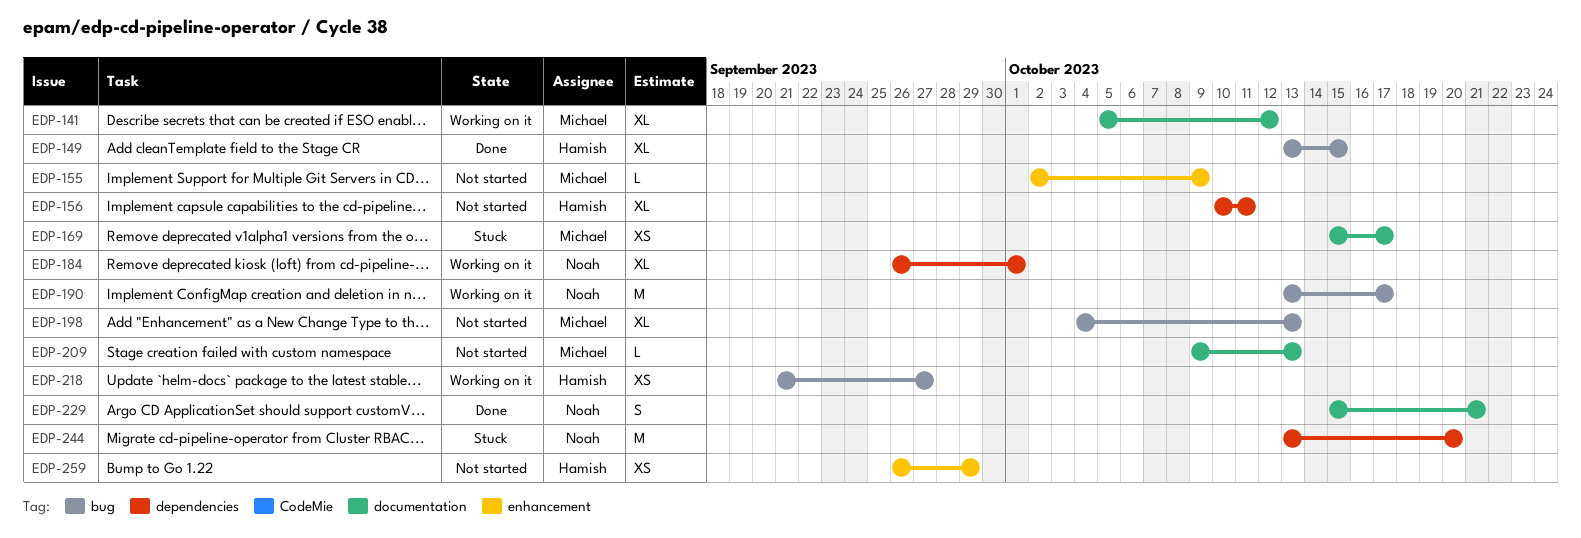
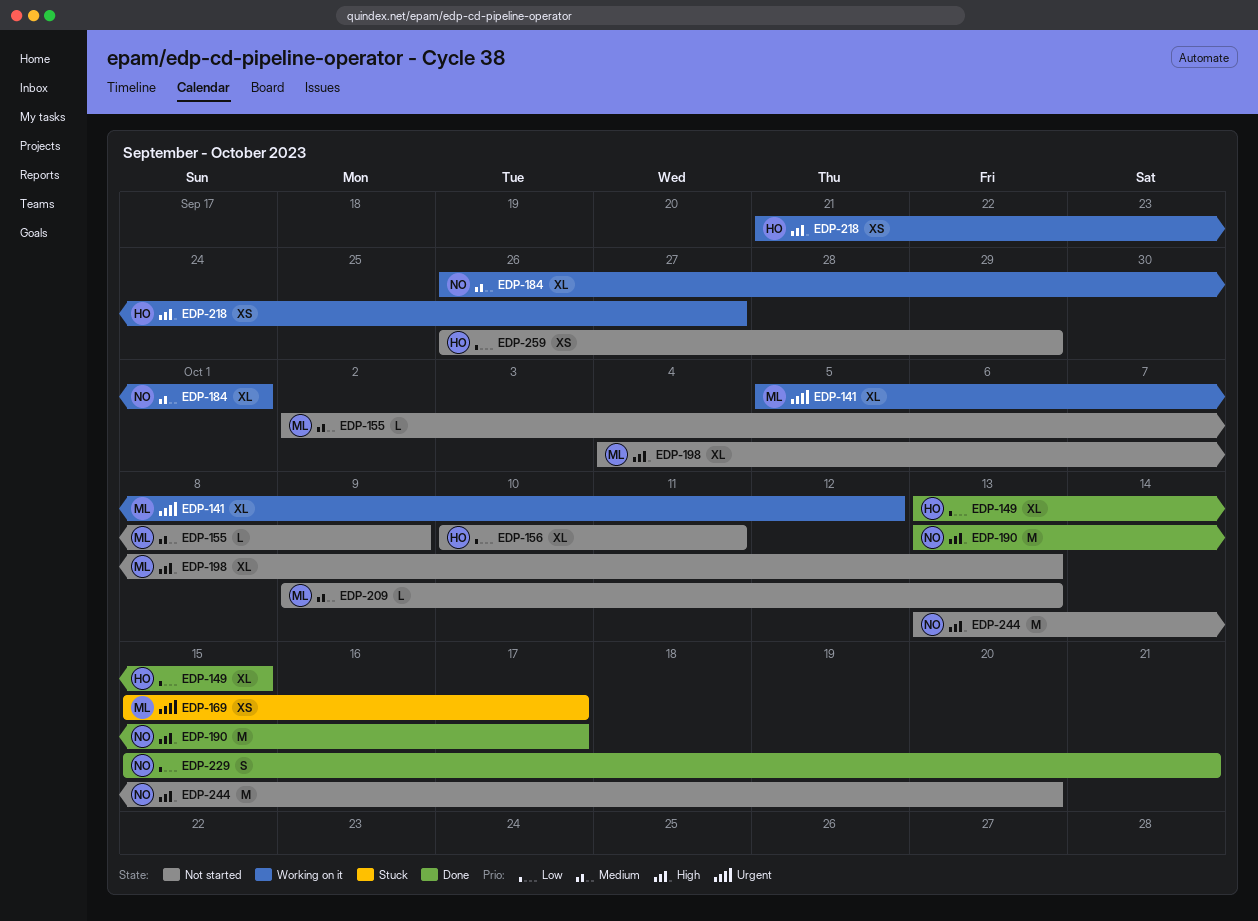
EDP-190, status: Working on it -> Done
EDP-244, status: Stuck -> Not started

